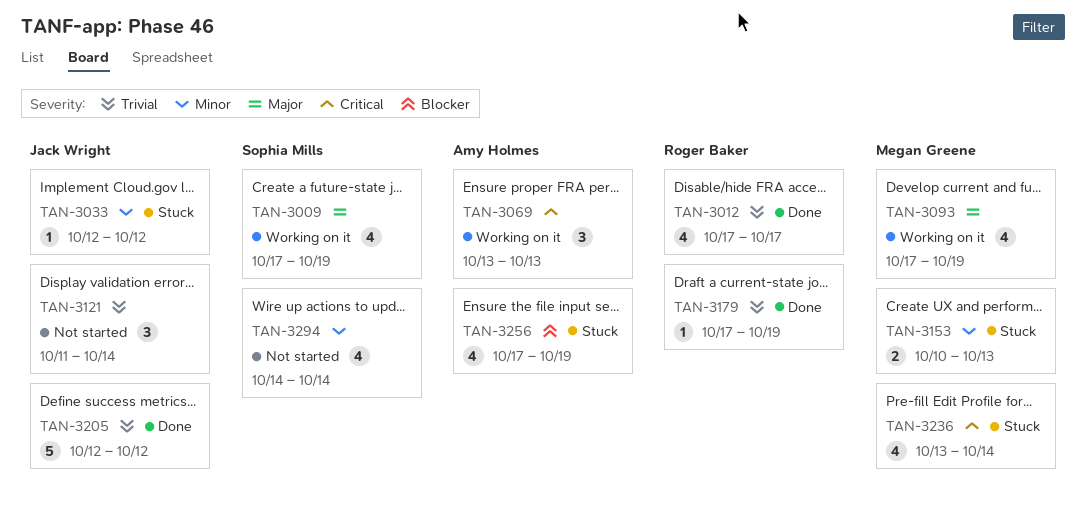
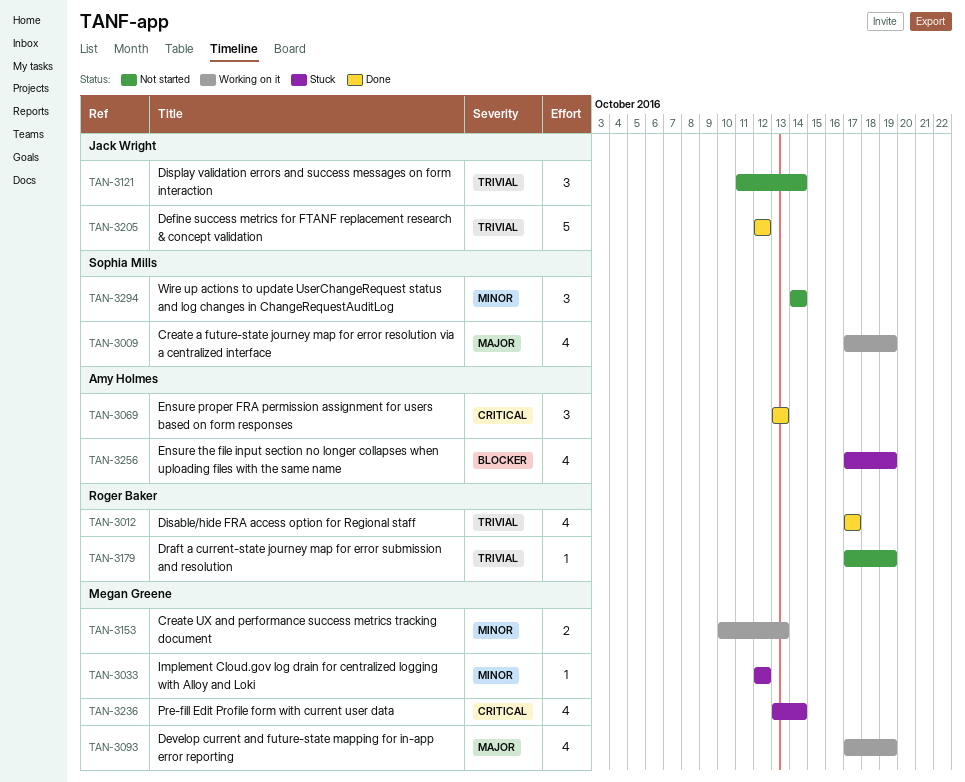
TAN-3033, owner: Jack Wright -> Megan Greene
TAN-3069, status: Working on it -> Done
TAN-3153, status: Stuck -> Working on it
TAN-3179, status: Done -> Not started
TAN-3294, estimate: 4 -> 3

